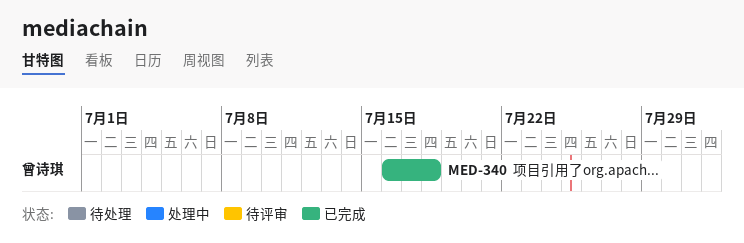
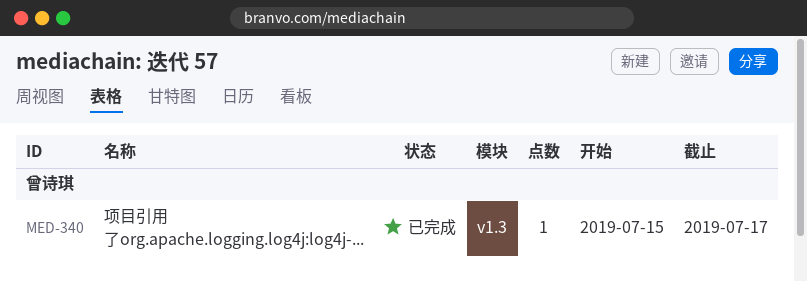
MED-340, start: Jul 16 -> Jul 15
MED-340, due: Jul 18 -> Jul 17

